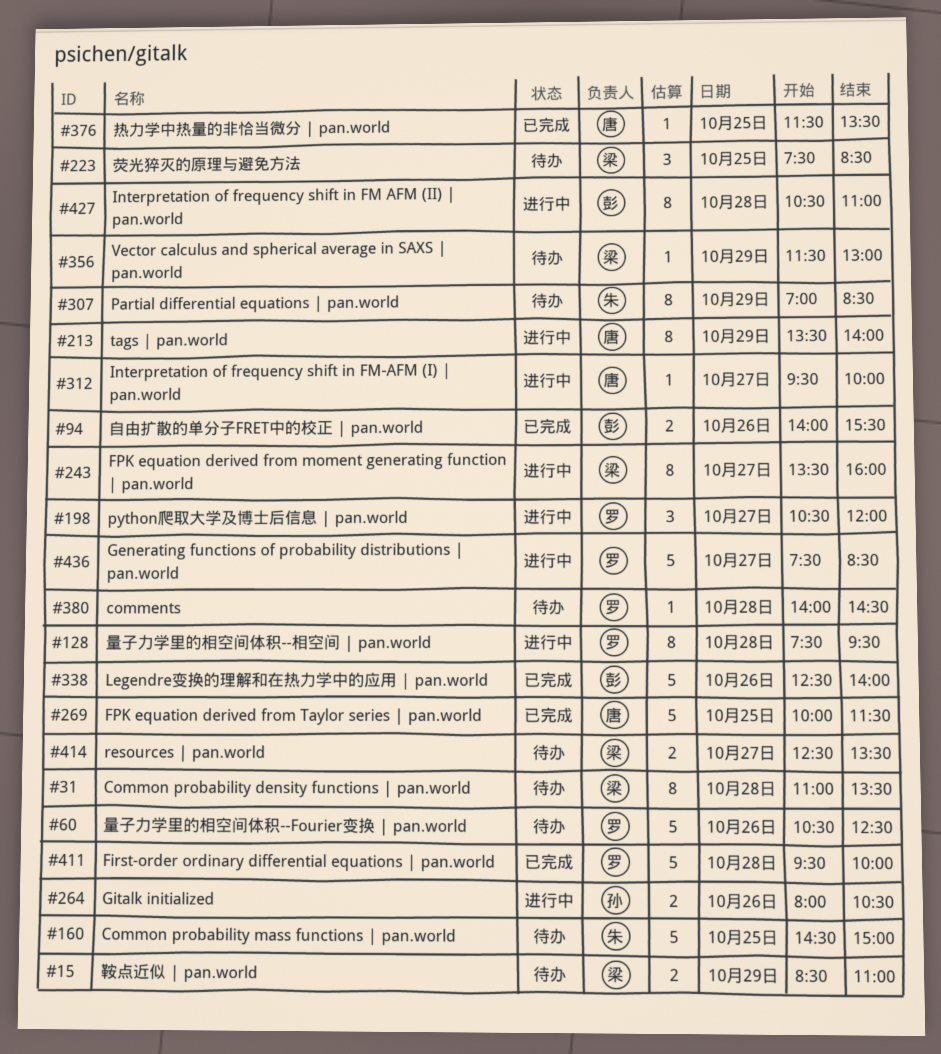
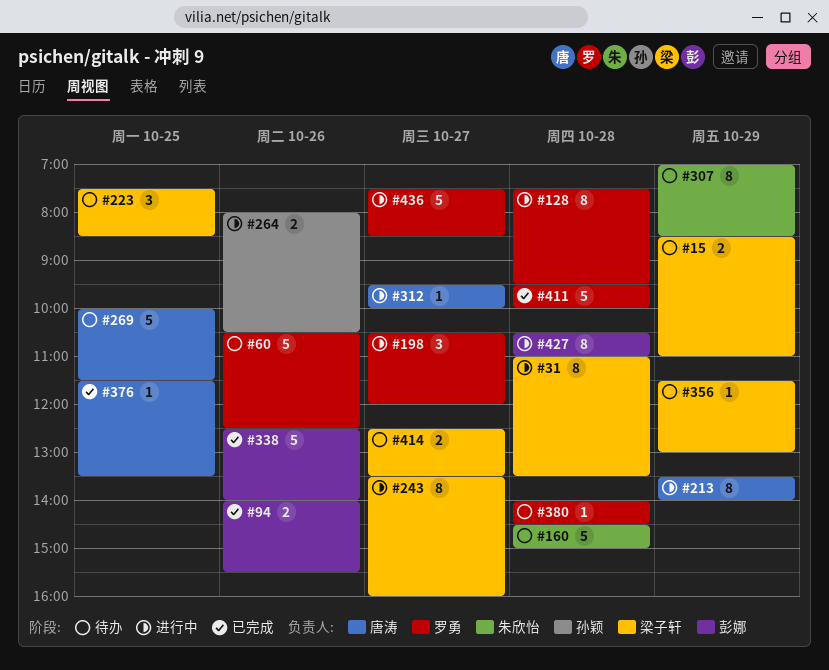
#31, status: 待办 -> 进行中
#160, day: Oct 25 -> Oct 28
#269, status: 已完成 -> 待办

